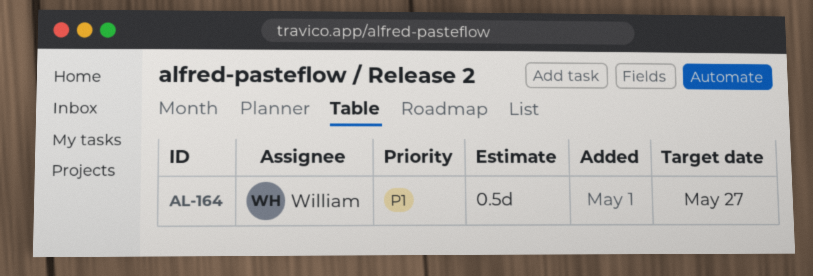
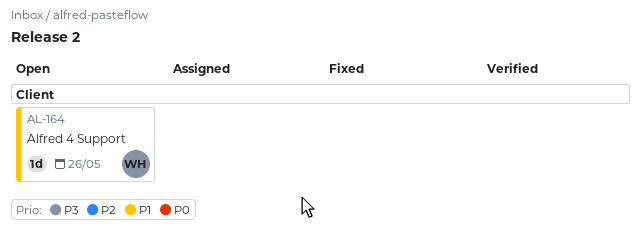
AL-164, estimate: 0.5d -> 1d
AL-164, due: May 27 -> May 26

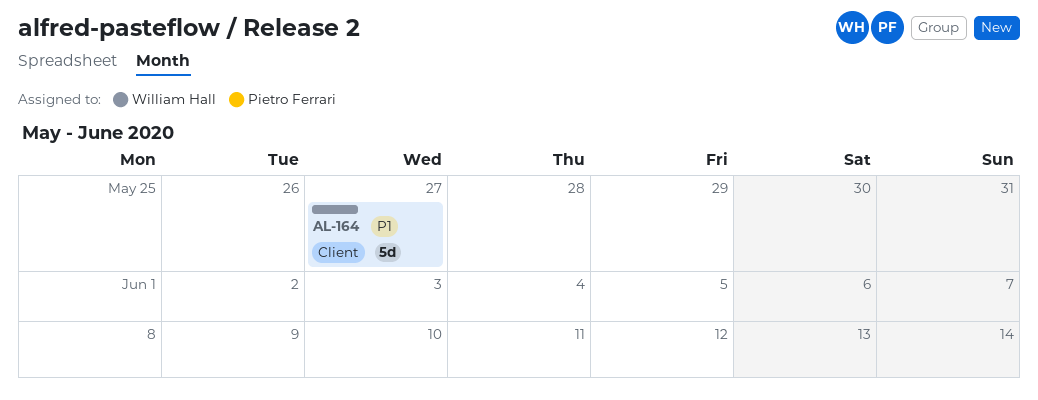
AL-164, estimate: 1d -> 5d
AL-164, due: May 26 -> May 27

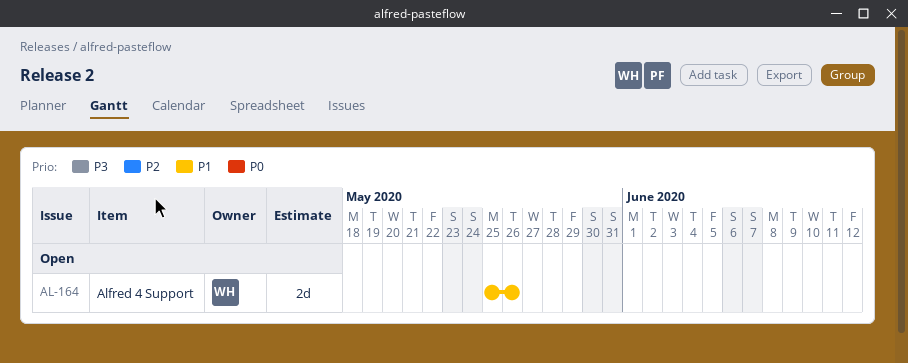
AL-164, estimate: 5d -> 2d
AL-164, due: May 27 -> May 26

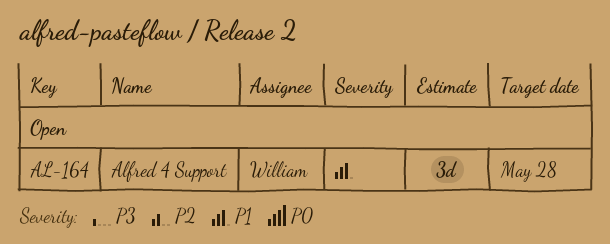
AL-164, estimate: 2d -> 3d
AL-164, due: May 26 -> May 28

